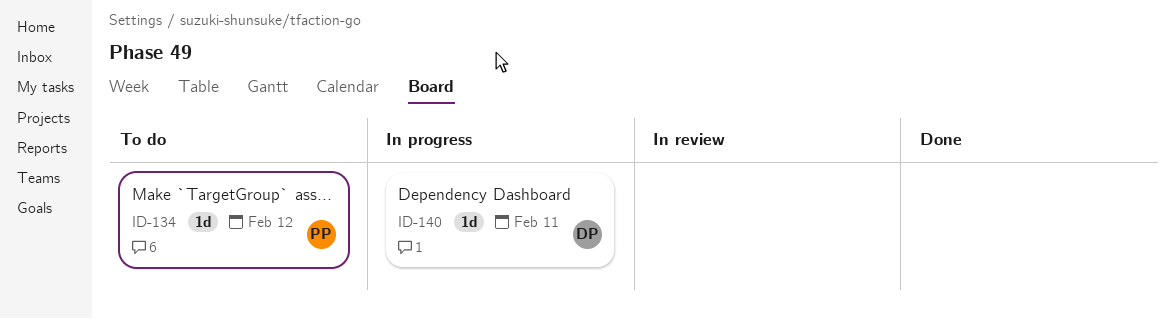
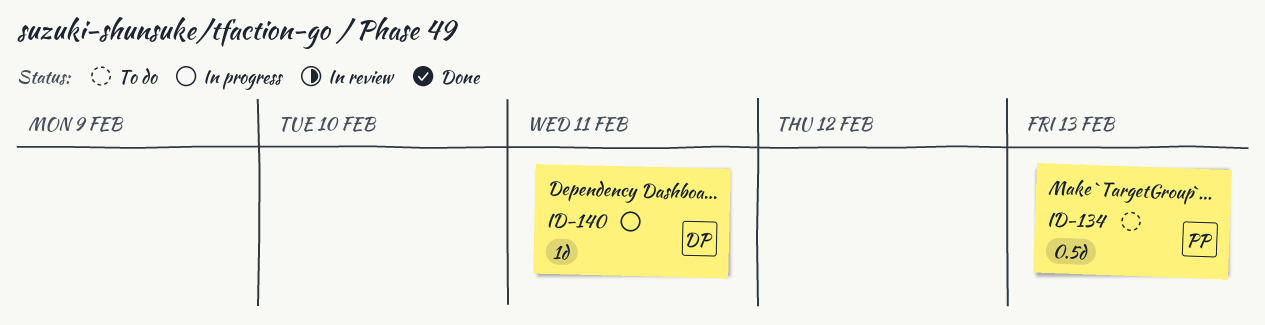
ID-134, estimate: 1d -> 0.5d
ID-134, due: Feb 12 -> Feb 13

